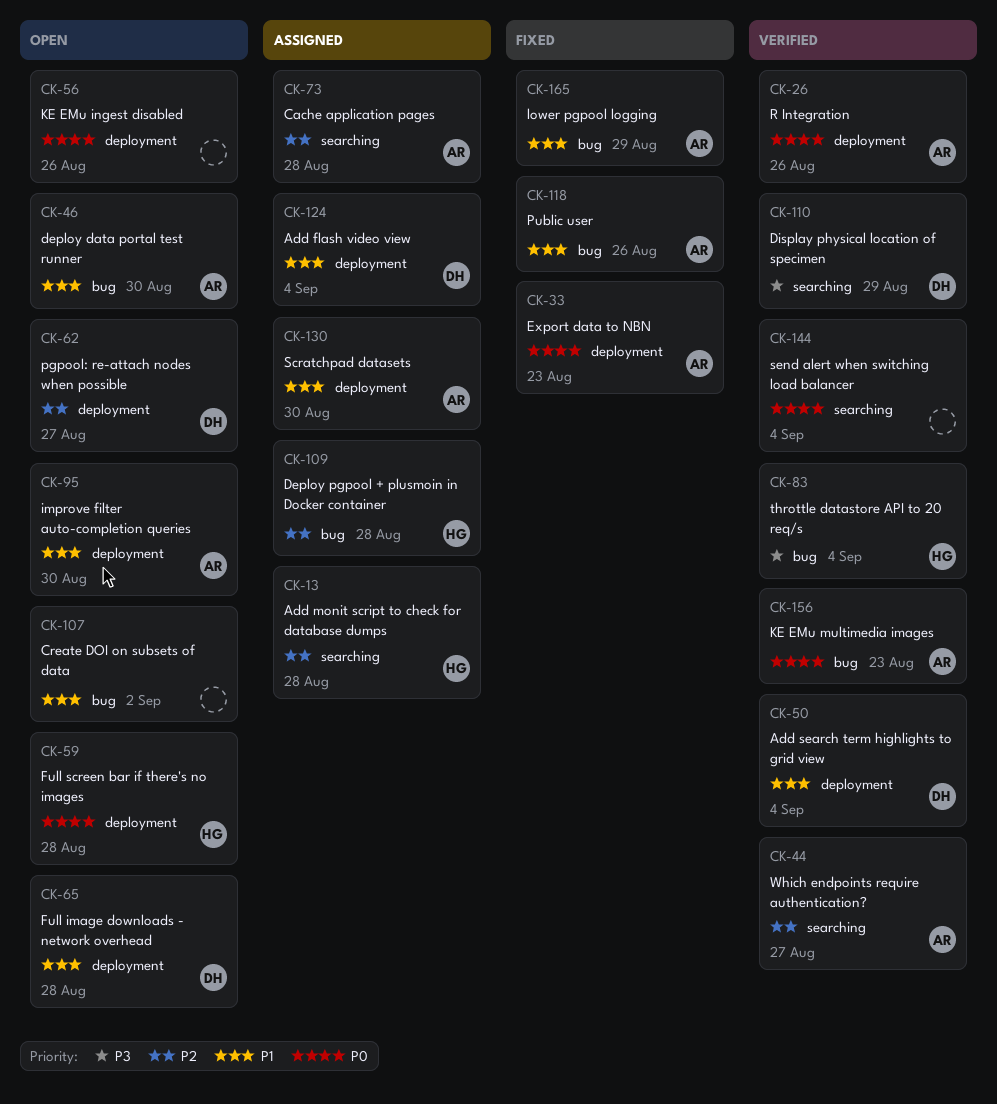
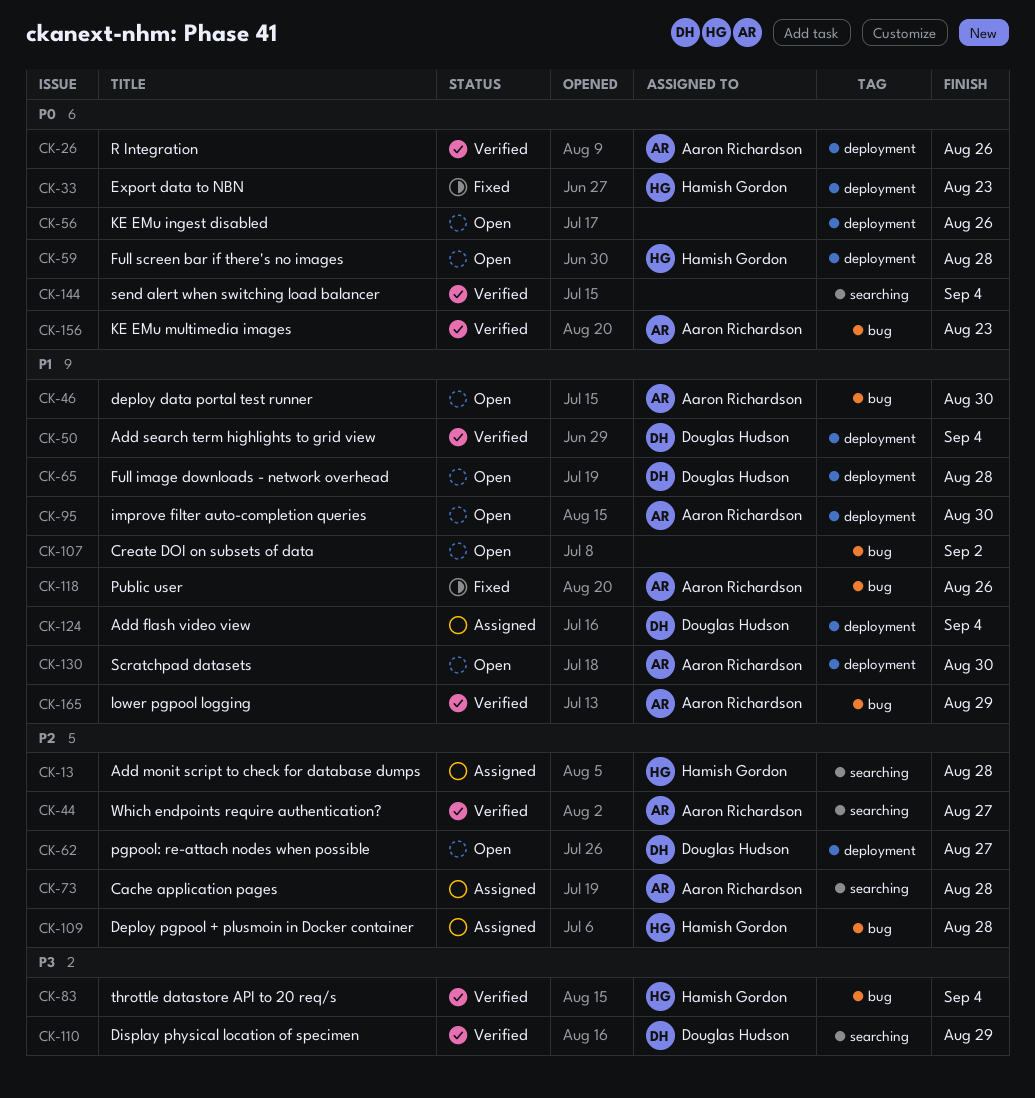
CK-33, owner: Aaron Richardson -> Hamish Gordon
CK-130, status: Assigned -> Open
CK-165, status: Fixed -> Verified

